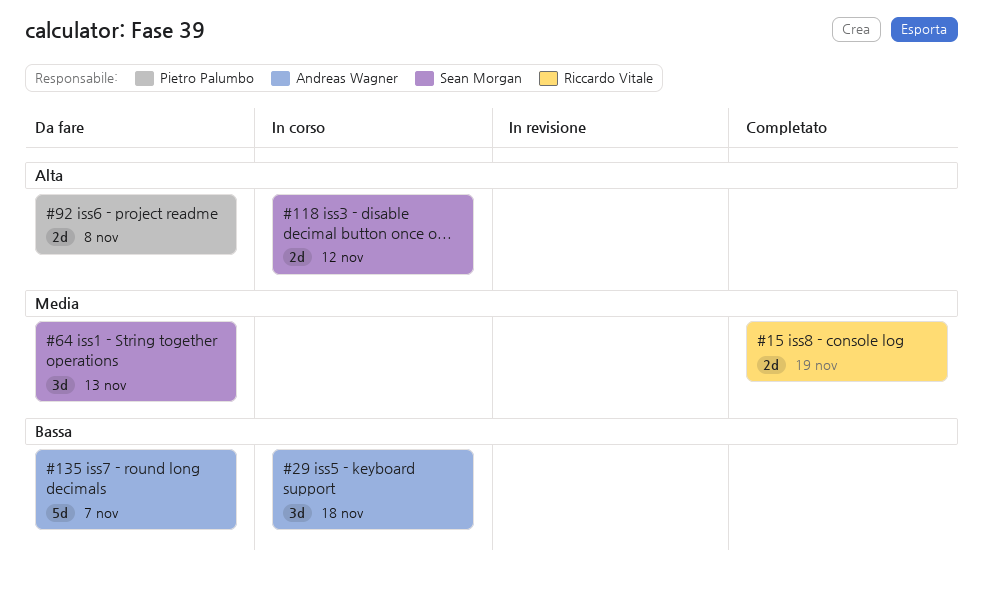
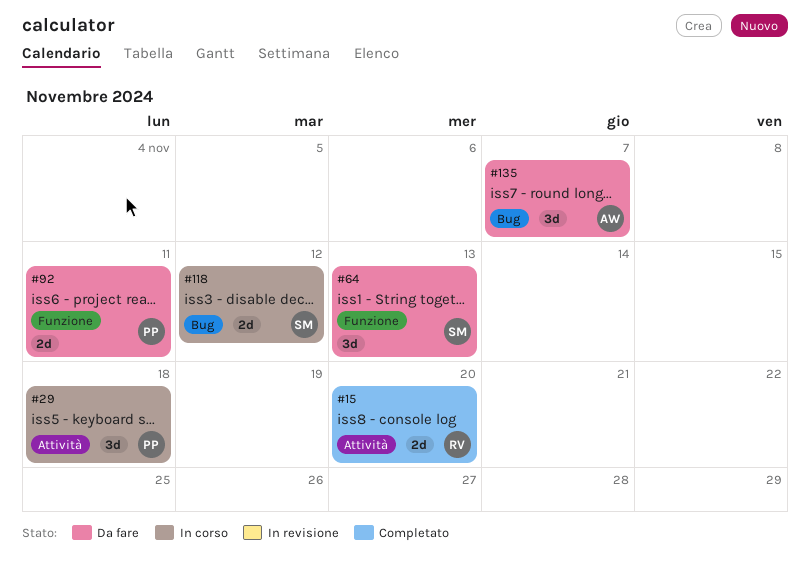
#15, due: Nov 19 -> Nov 20
#29, owner: Andreas Wagner -> Pietro Palumbo
#92, due: Nov 8 -> Nov 11
#135, estimate: 5d -> 3d

